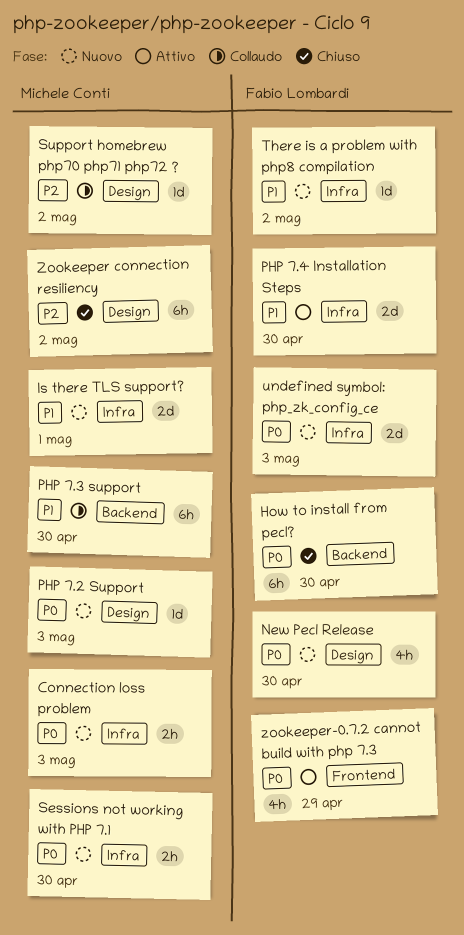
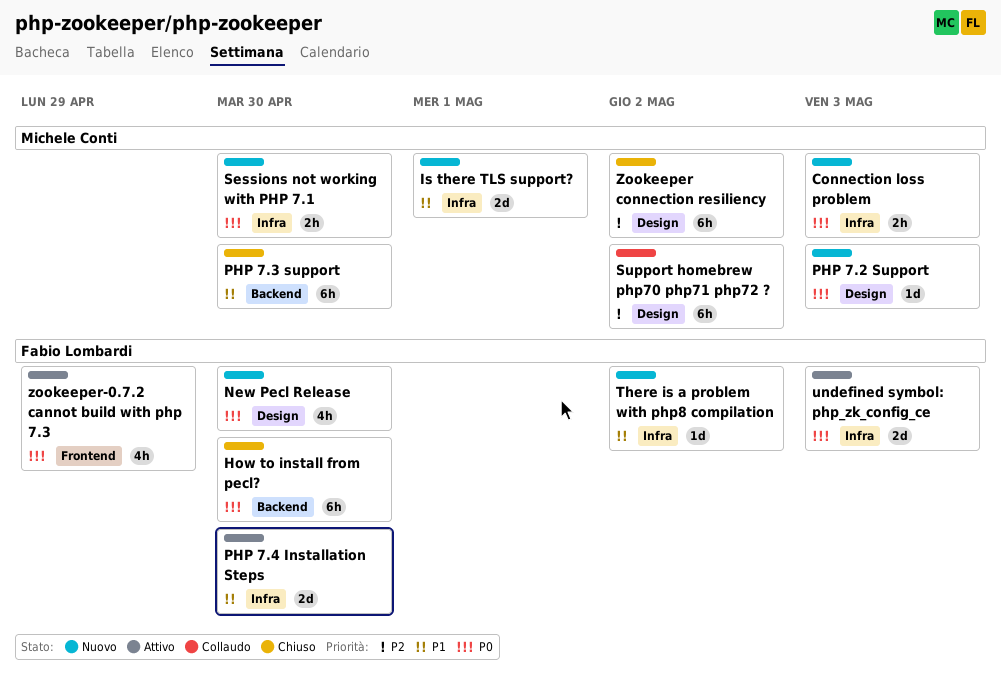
PHP 7.3 support, status: Collaudo -> Chiuso
Support homebrew php70 php71 php72 ?, estimate: 1d -> 6h
undefined symbol: php_zk_config_ce, status: Nuovo -> Attivo

